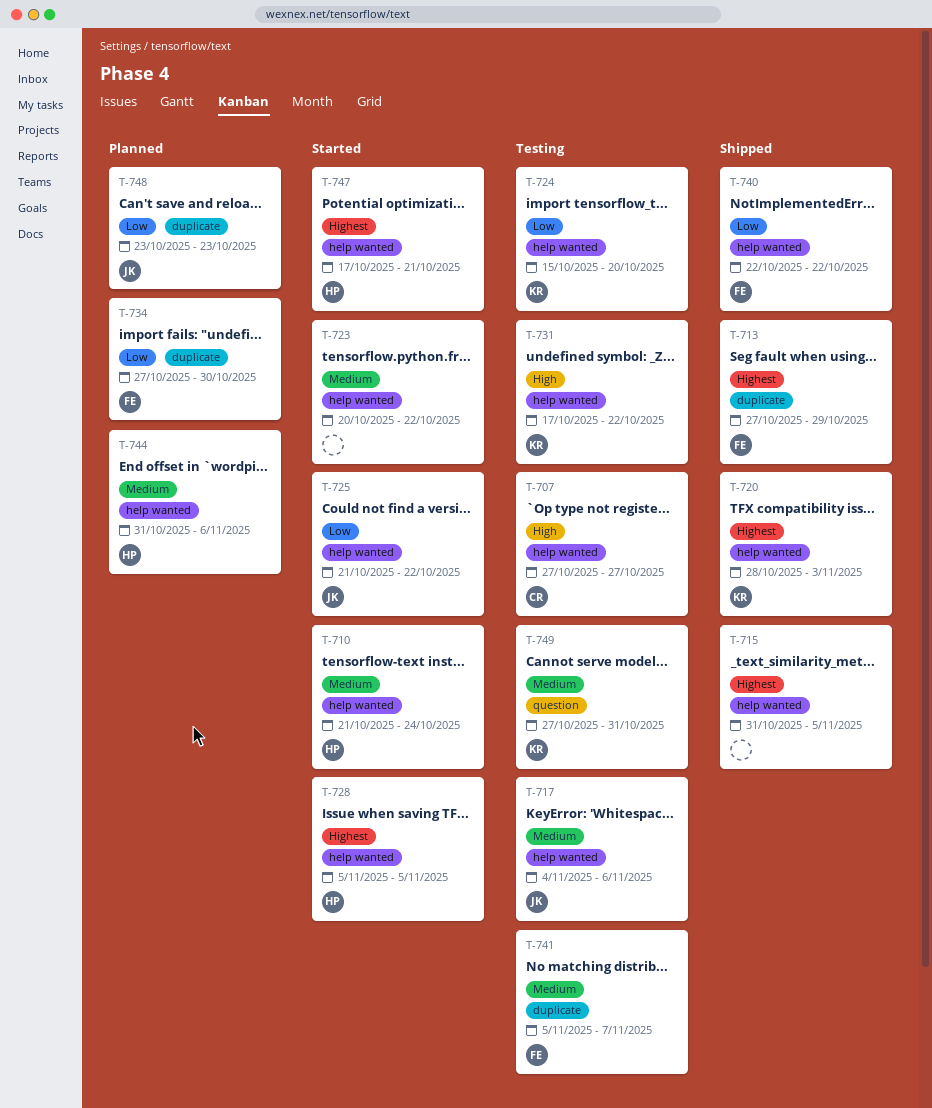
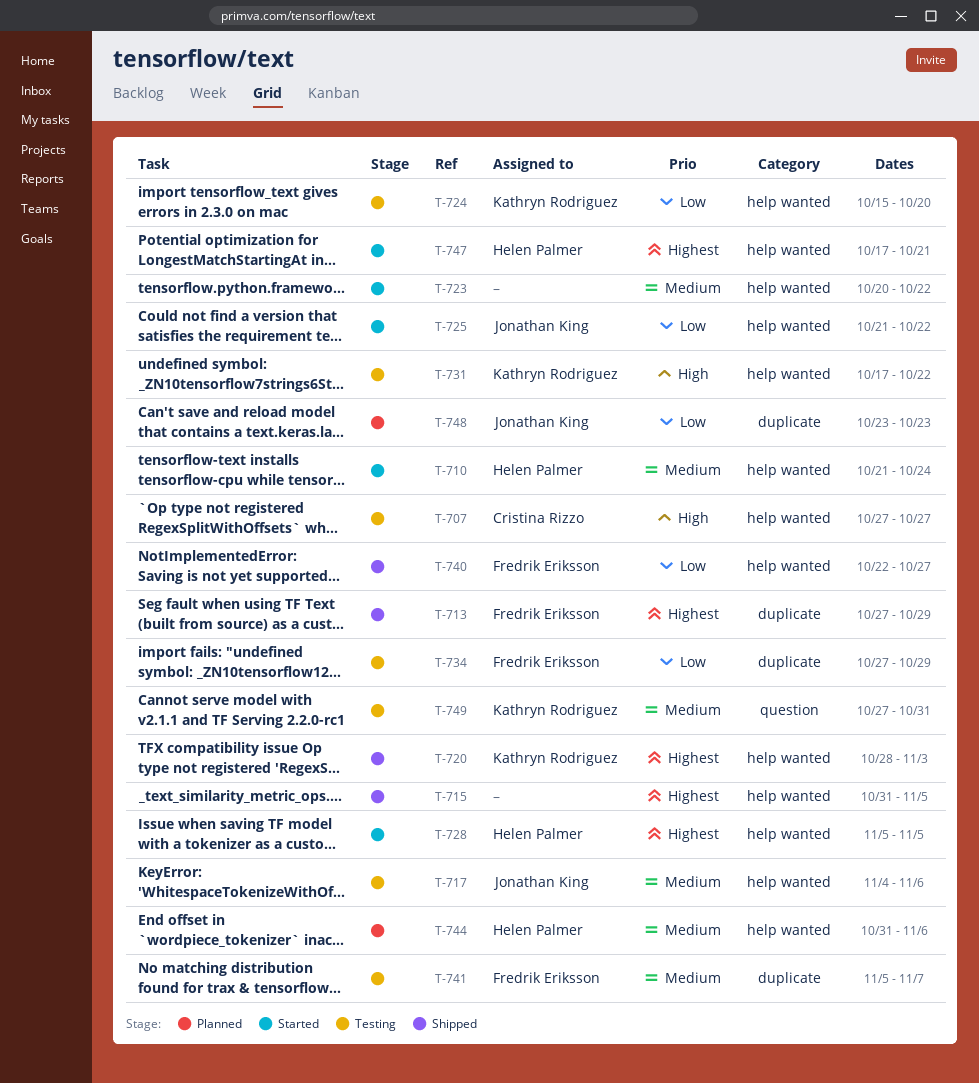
T-734, status: Planned -> Testing
T-734, due: Oct 30 -> Oct 29
T-740, due: Oct 22 -> Oct 27

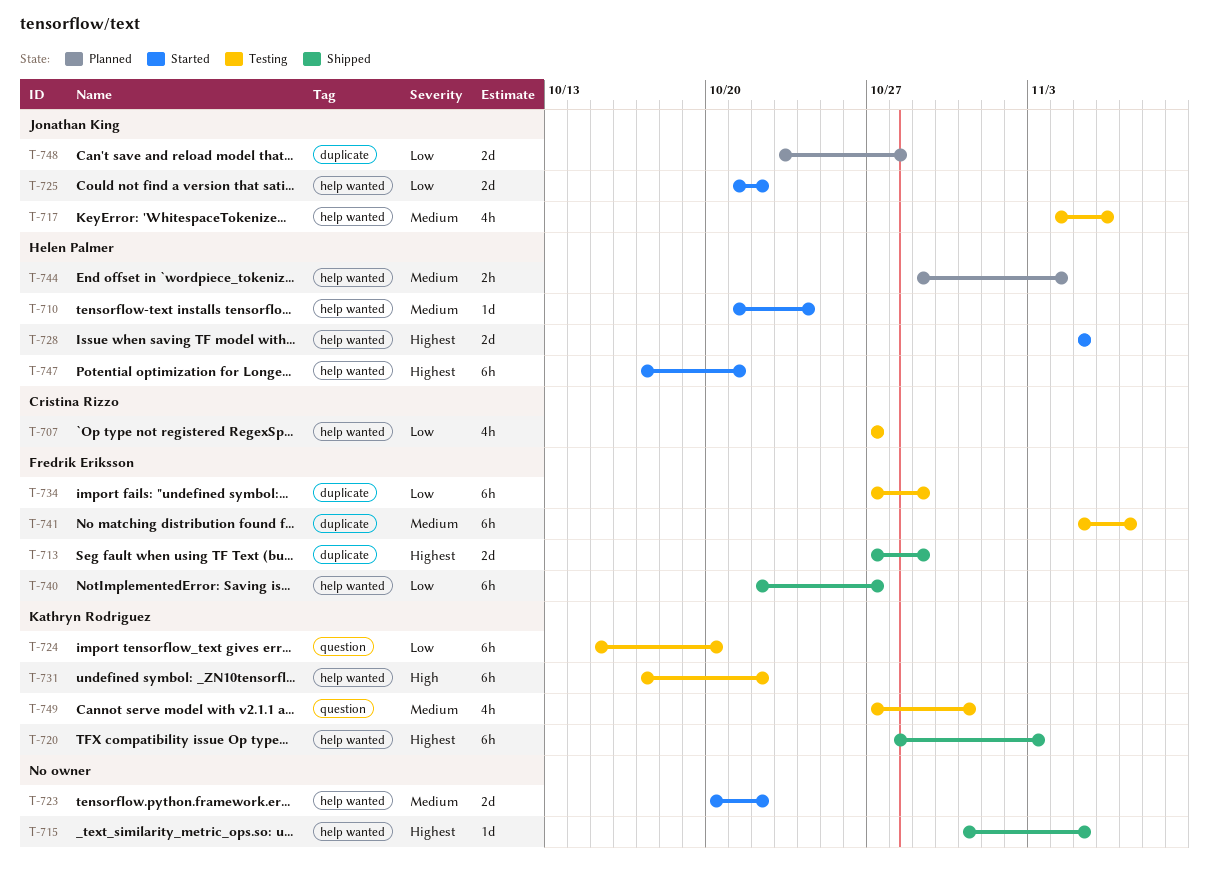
T-707, priority: High -> Low
T-724, label: help wanted -> question
T-744, start: Oct 31 -> Oct 29
T-744, due: Nov 6 -> Nov 4
T-748, due: Oct 23 -> Oct 28

